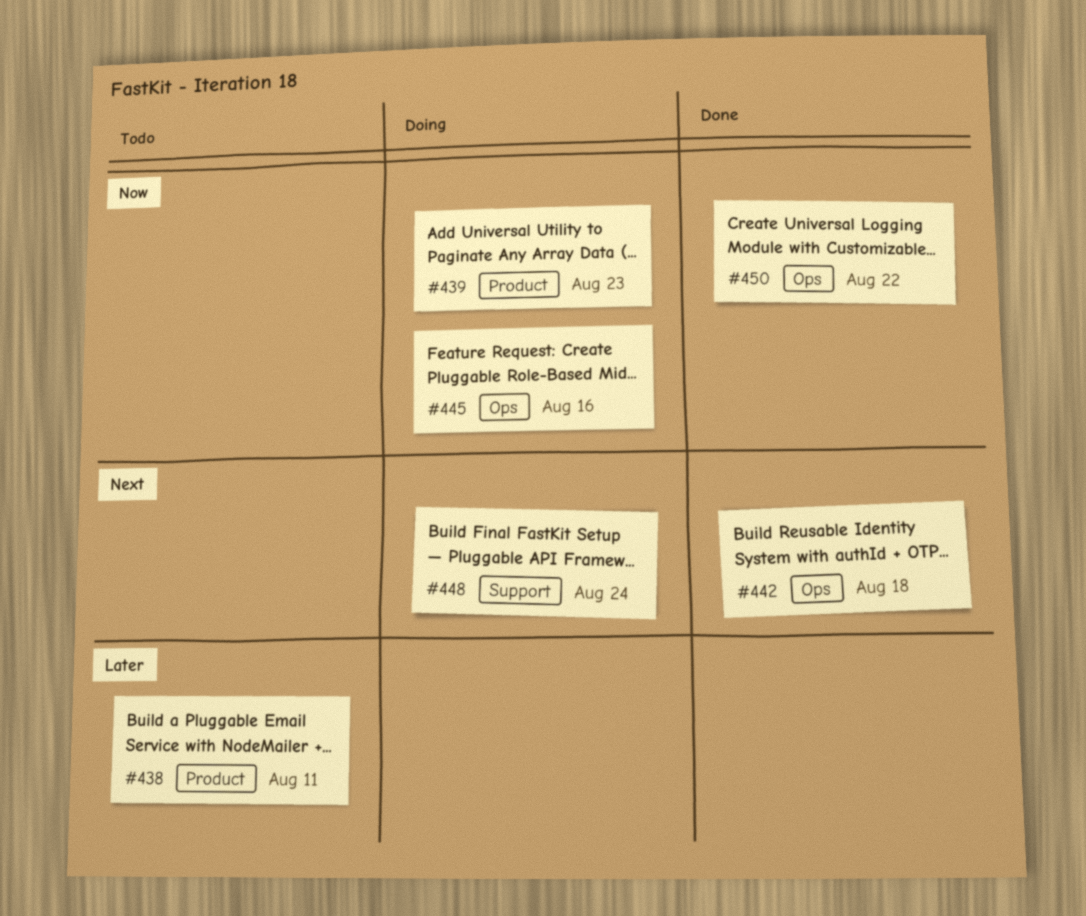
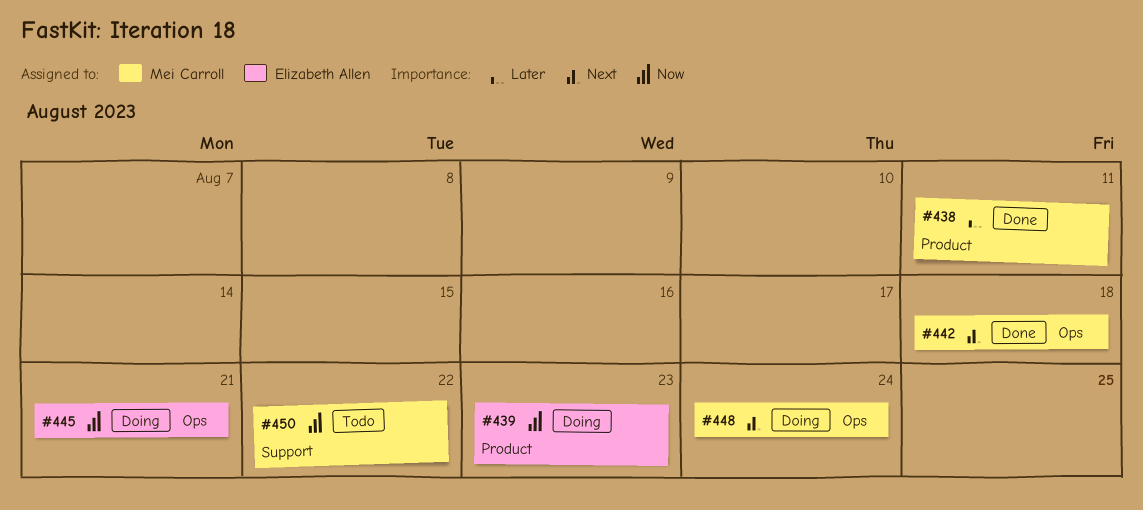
#438, status: Todo -> Done
#445, due: Aug 16 -> Aug 21
#448, label: Support -> Ops
#450, status: Done -> Todo
#450, label: Ops -> Support

